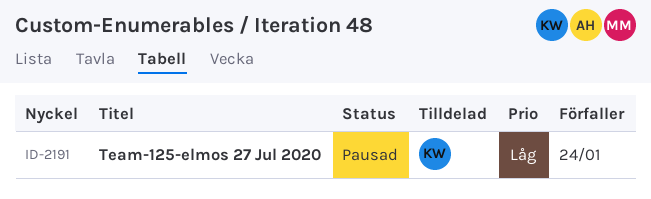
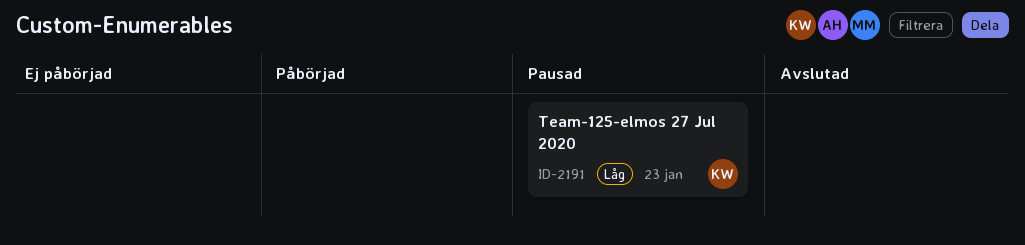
ID-2191, due: Jan 24 -> Jan 23

